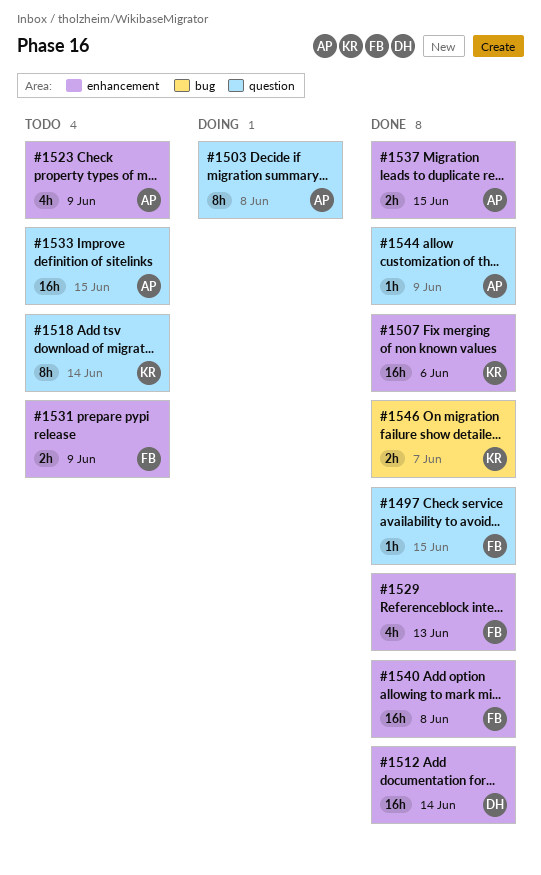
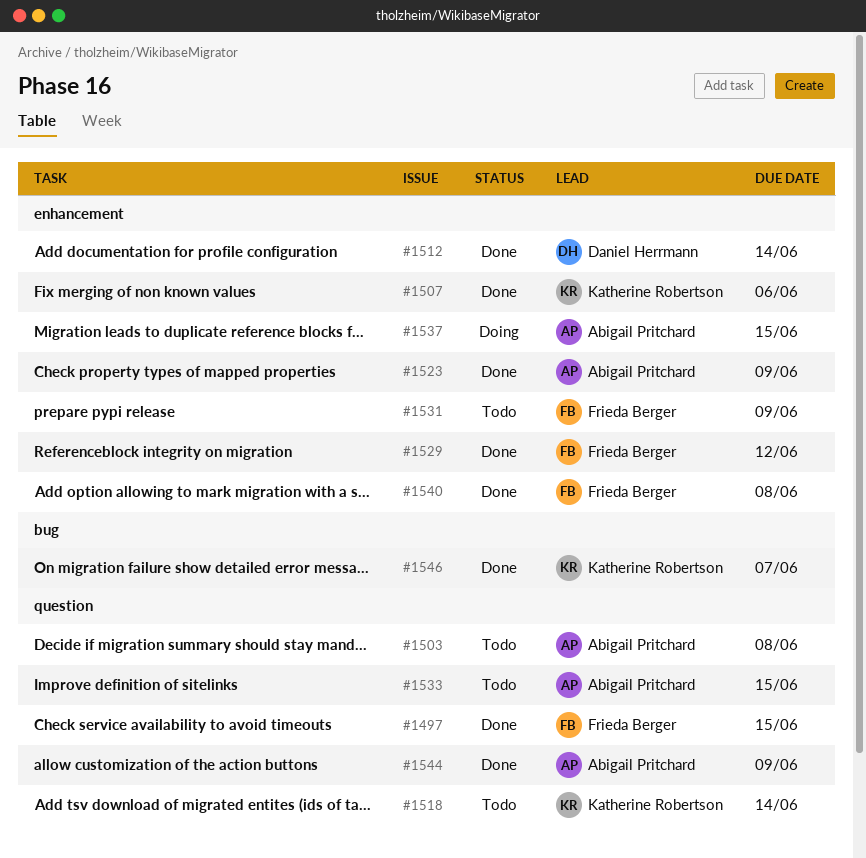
#1503, status: Doing -> Todo
#1523, status: Todo -> Done
#1529, due: Jun 13 -> Jun 12
#1537, status: Done -> Doing

